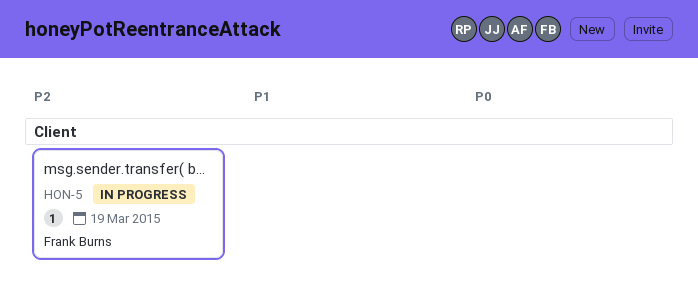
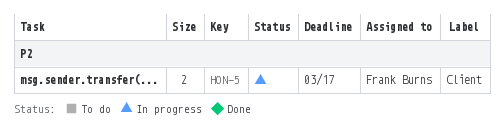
HON-5, estimate: 1 -> 2
HON-5, due: Mar 19 -> Mar 17

